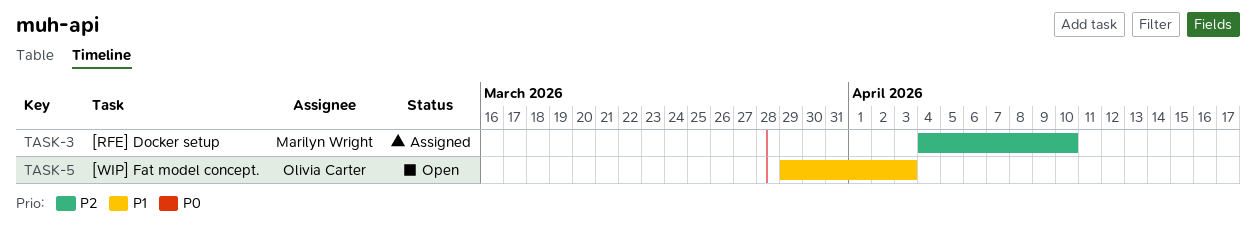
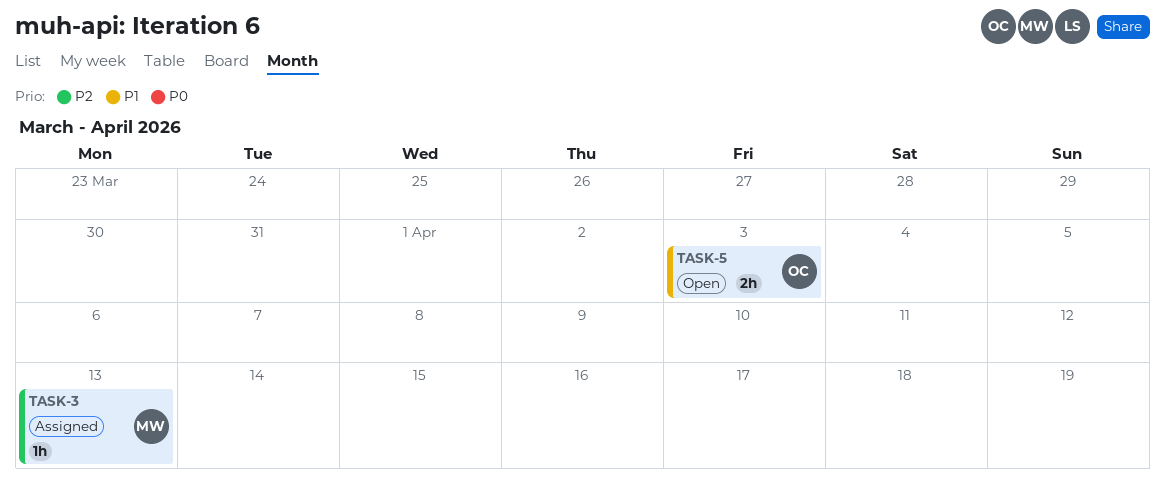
TASK-3, due: Apr 10 -> Apr 13

